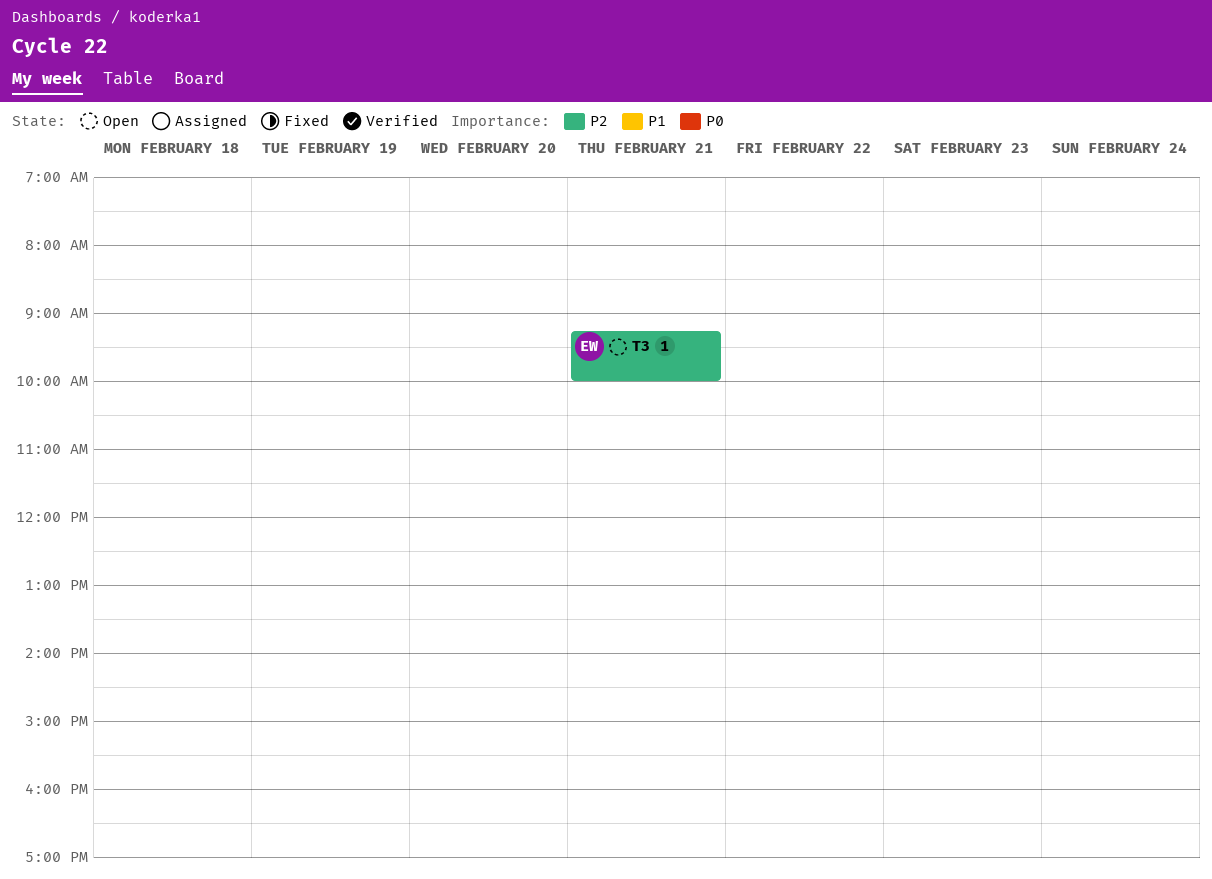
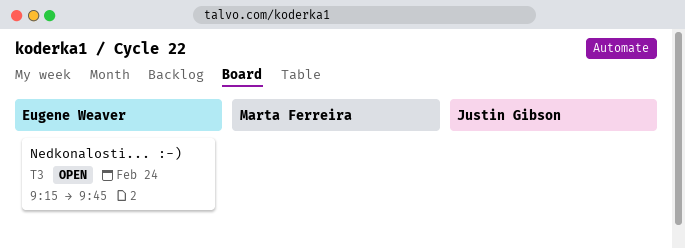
T3, day: Feb 21 -> Feb 24
T3, ends: 10:00 -> 09:45

